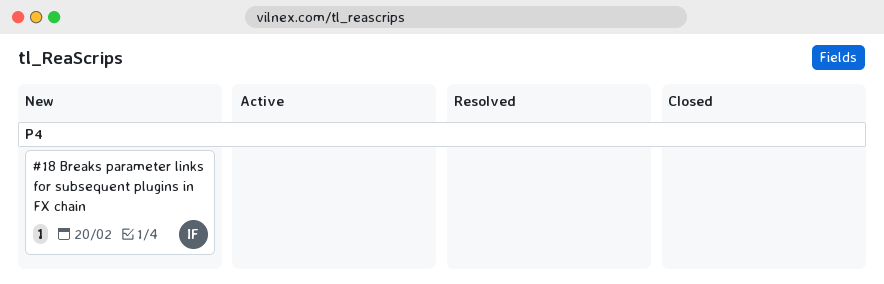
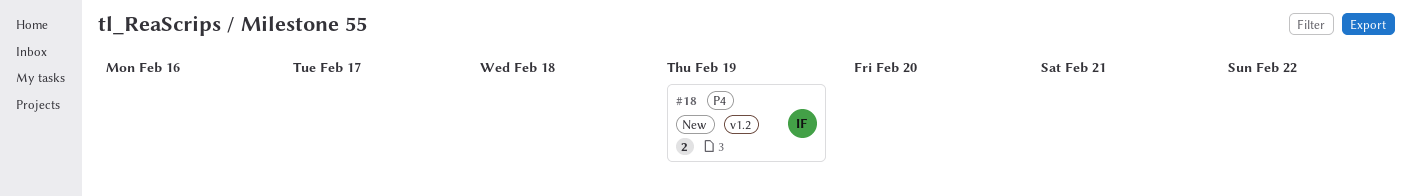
#18, estimate: 1 -> 2
#18, due: Feb 20 -> Feb 19

